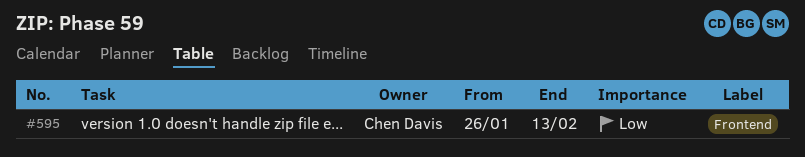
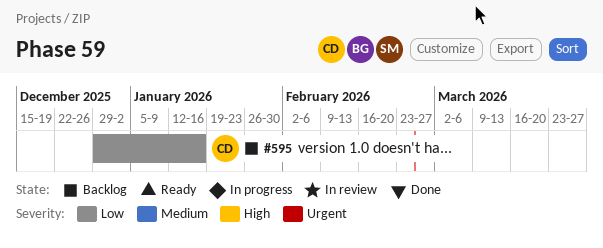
#595, start: Jan 26 -> Dec 29
#595, due: Feb 13 -> Jan 16

